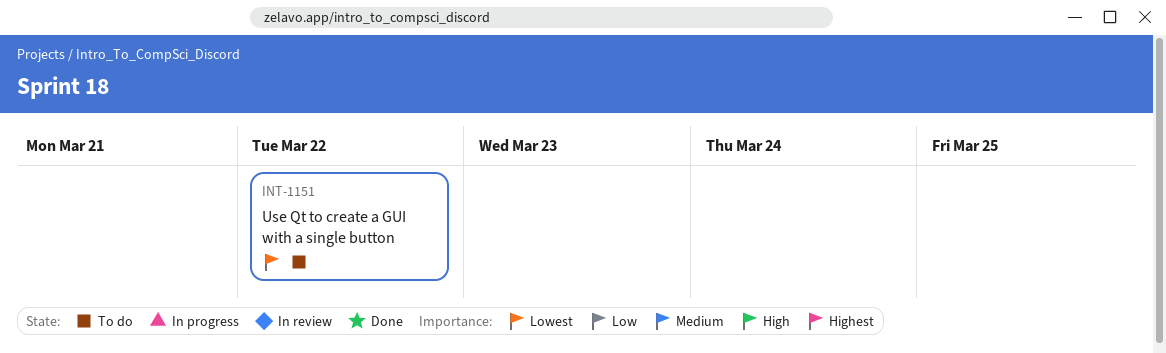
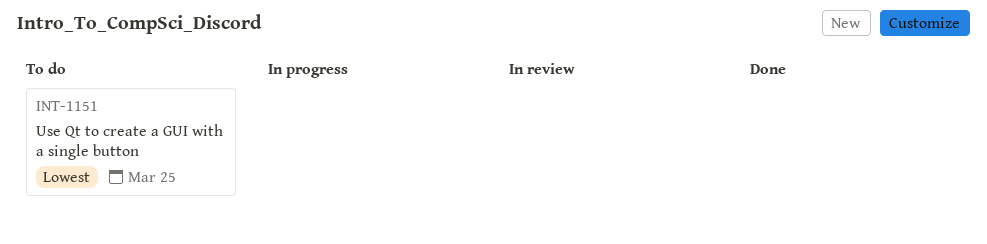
INT-1151, due: Mar 22 -> Mar 25

